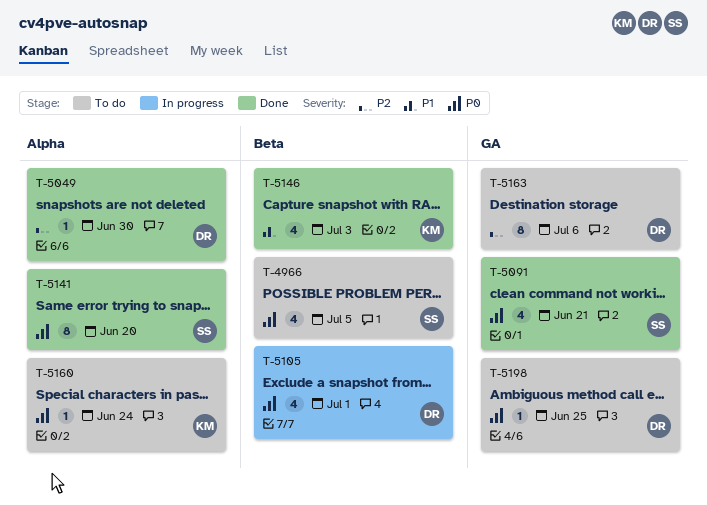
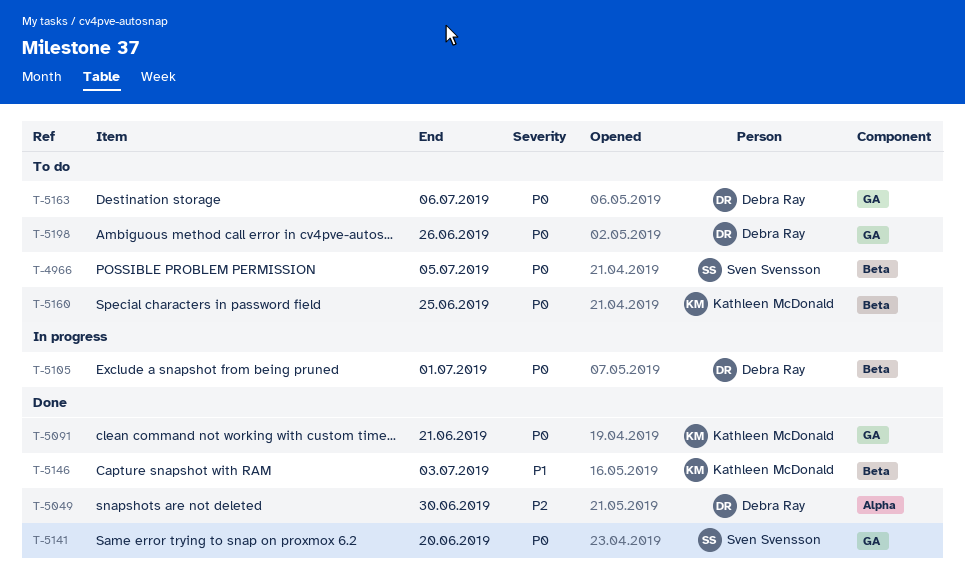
T-5091, owner: Sven Svensson -> Kathleen McDonald
T-5141, label: Alpha -> GA
T-5160, label: Alpha -> Beta
T-5160, due: Jun 24 -> Jun 25
T-5163, priority: P2 -> P0
T-5198, due: Jun 25 -> Jun 26

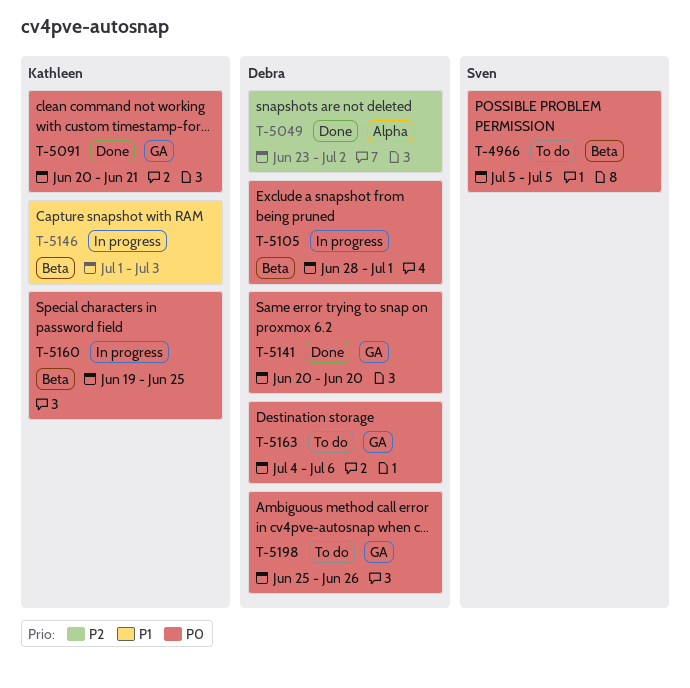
T-5049, due: Jun 30 -> Jul 2
T-5141, owner: Sven Svensson -> Debra Ray
T-5146, status: Done -> In progress
T-5160, status: To do -> In progress

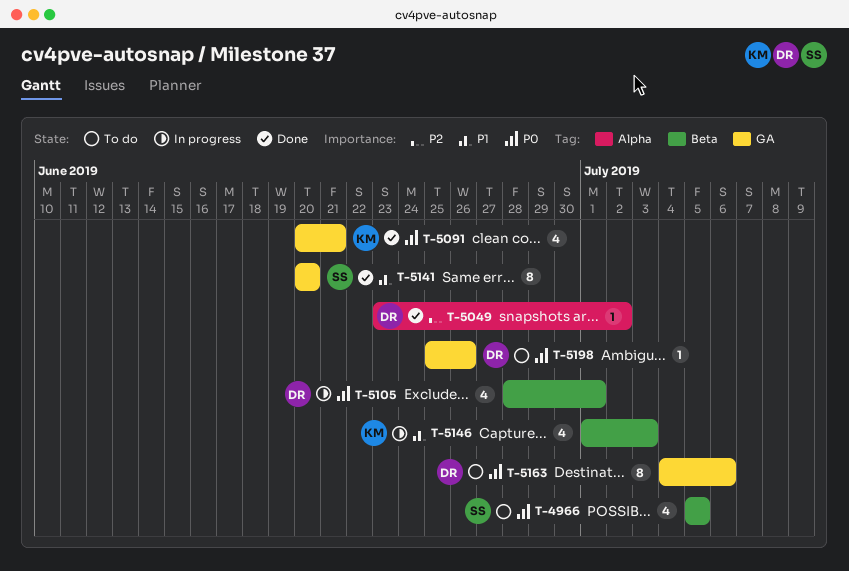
T-5141, owner: Debra -> Sven
T-5141, priority: P0 -> P1
T-5160: present -> none

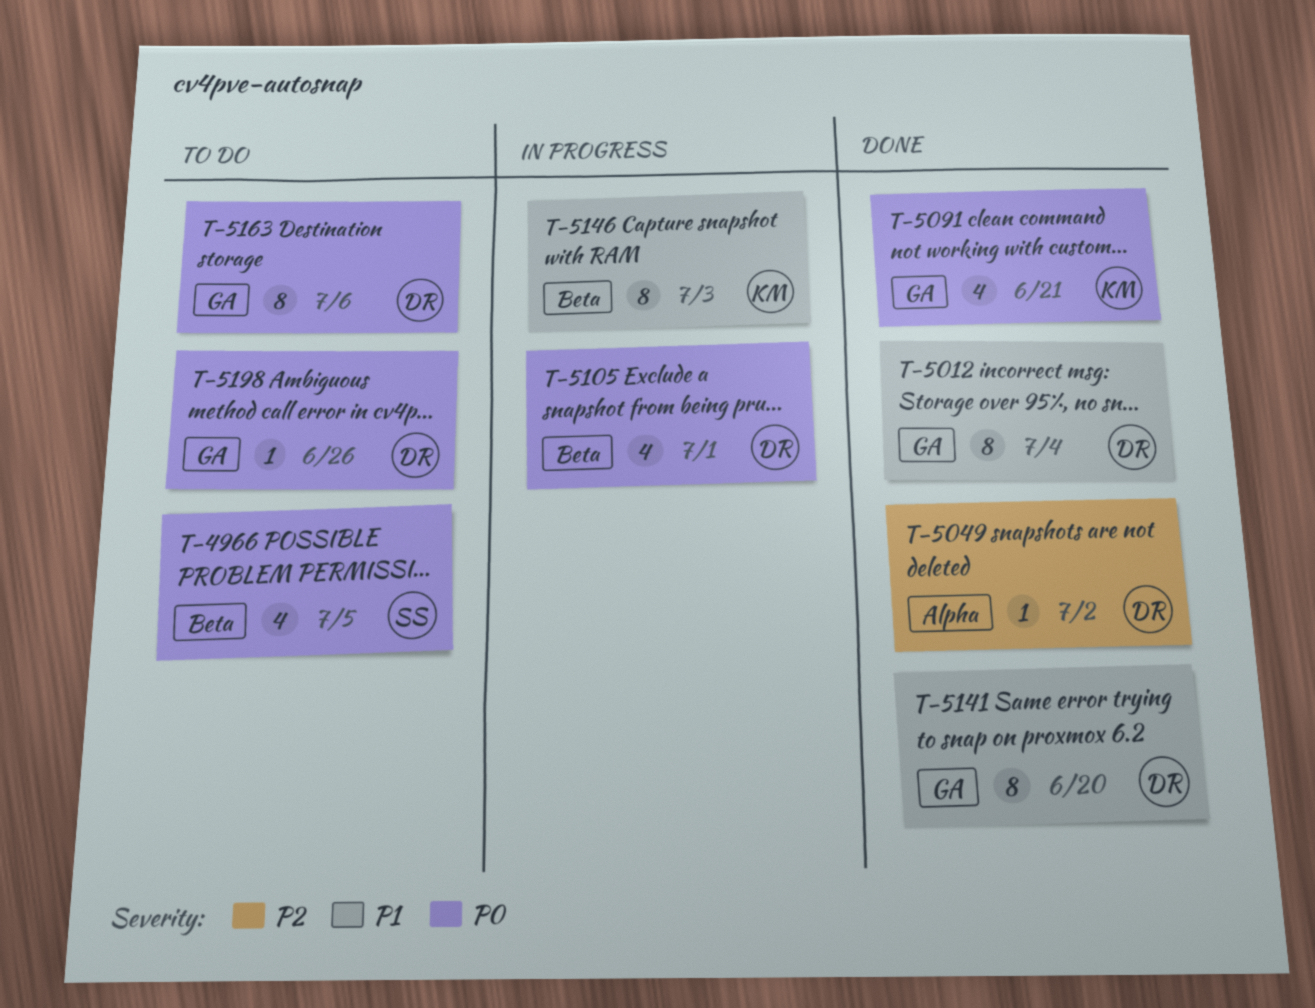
T-5012: none -> present
T-5141, owner: SS -> DR
T-5146, estimate: 4 -> 8

